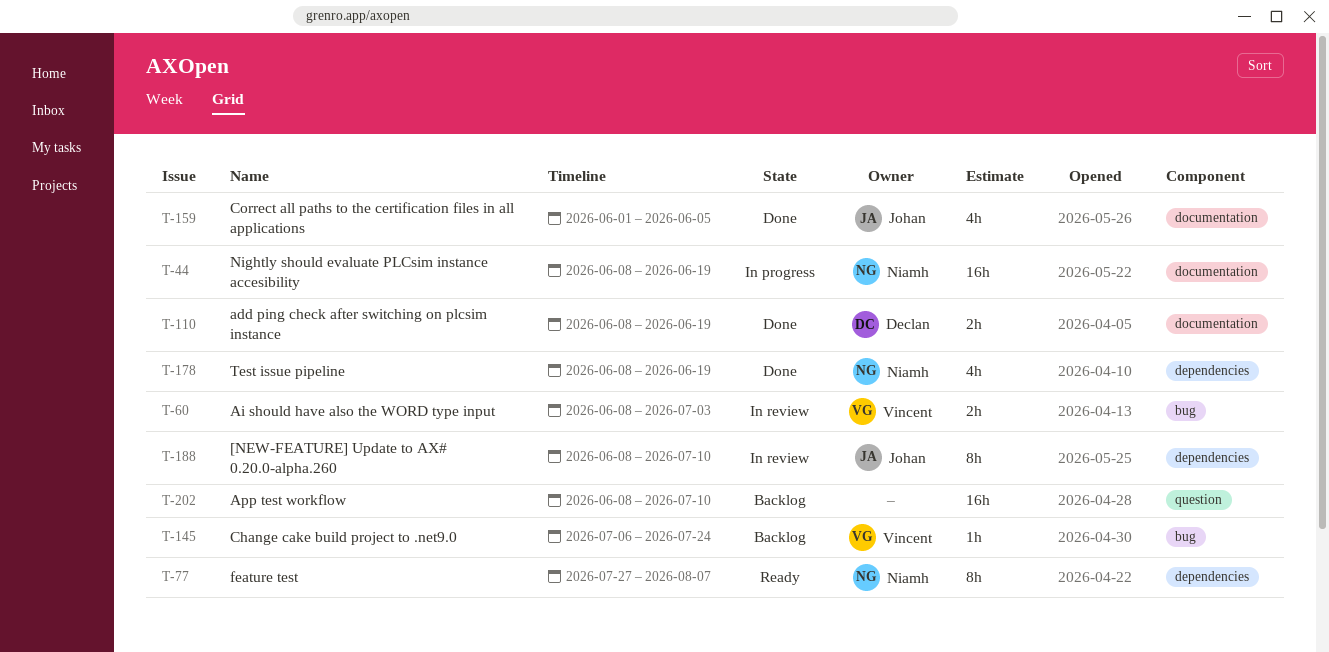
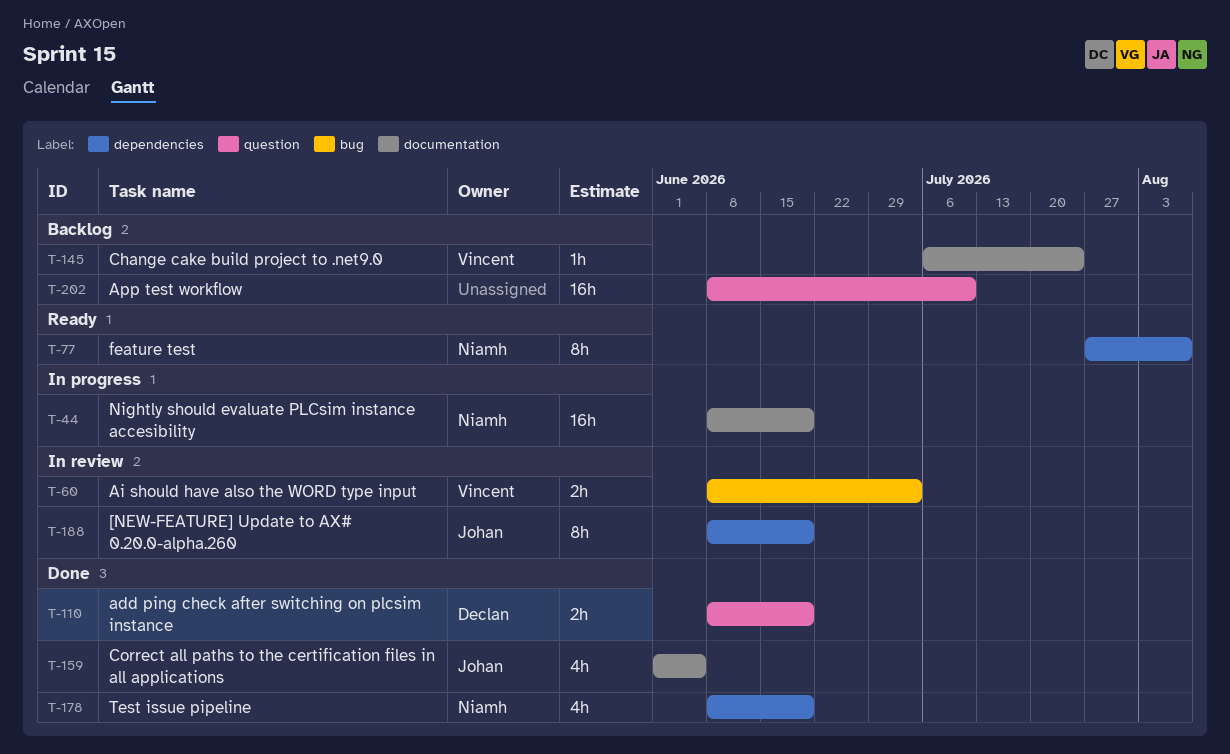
T-110, label: documentation -> question
T-145, label: bug -> documentation
T-188, due: Jul 10 -> Jun 19

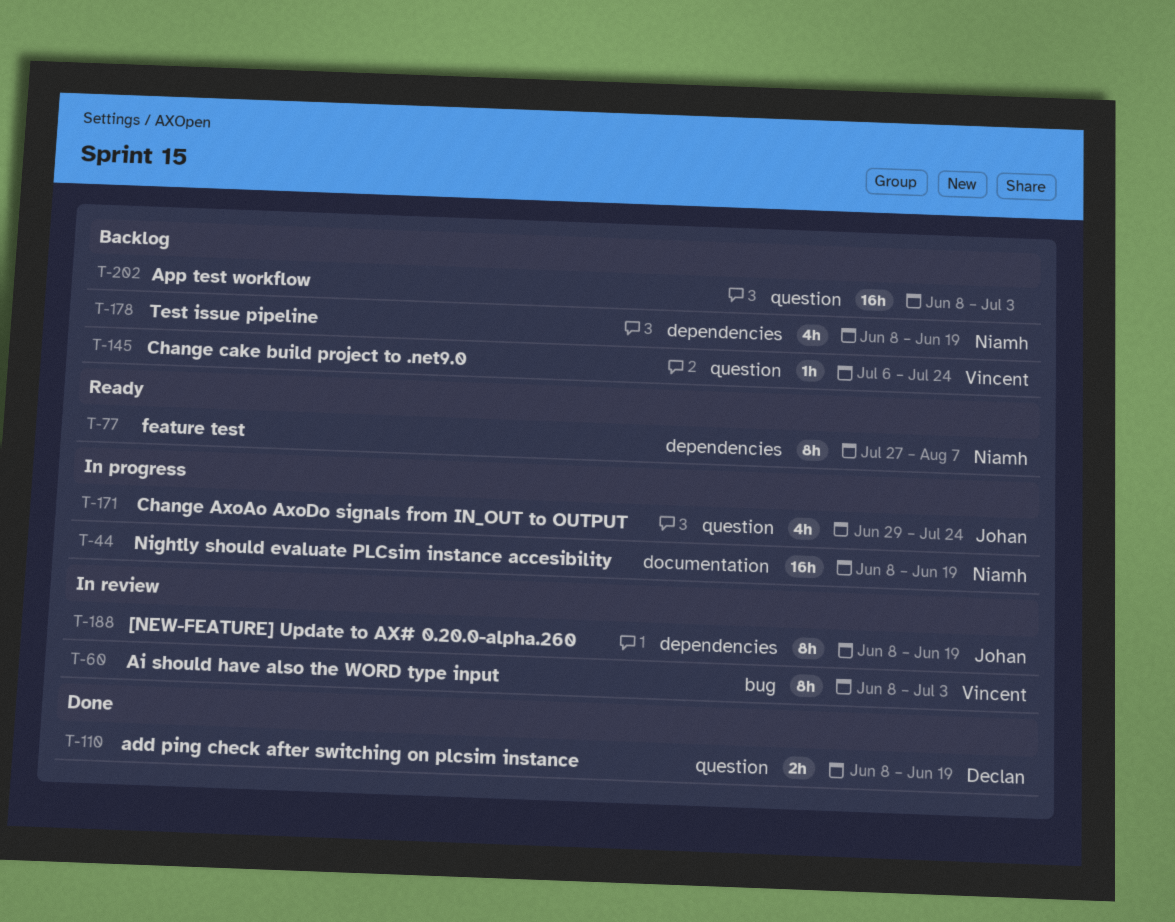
T-60, estimate: 2h -> 8h
T-145, label: documentation -> question
T-159: present -> none
T-171: none -> present
T-178, status: Done -> Backlog
T-202, due: Jul 10 -> Jul 3

